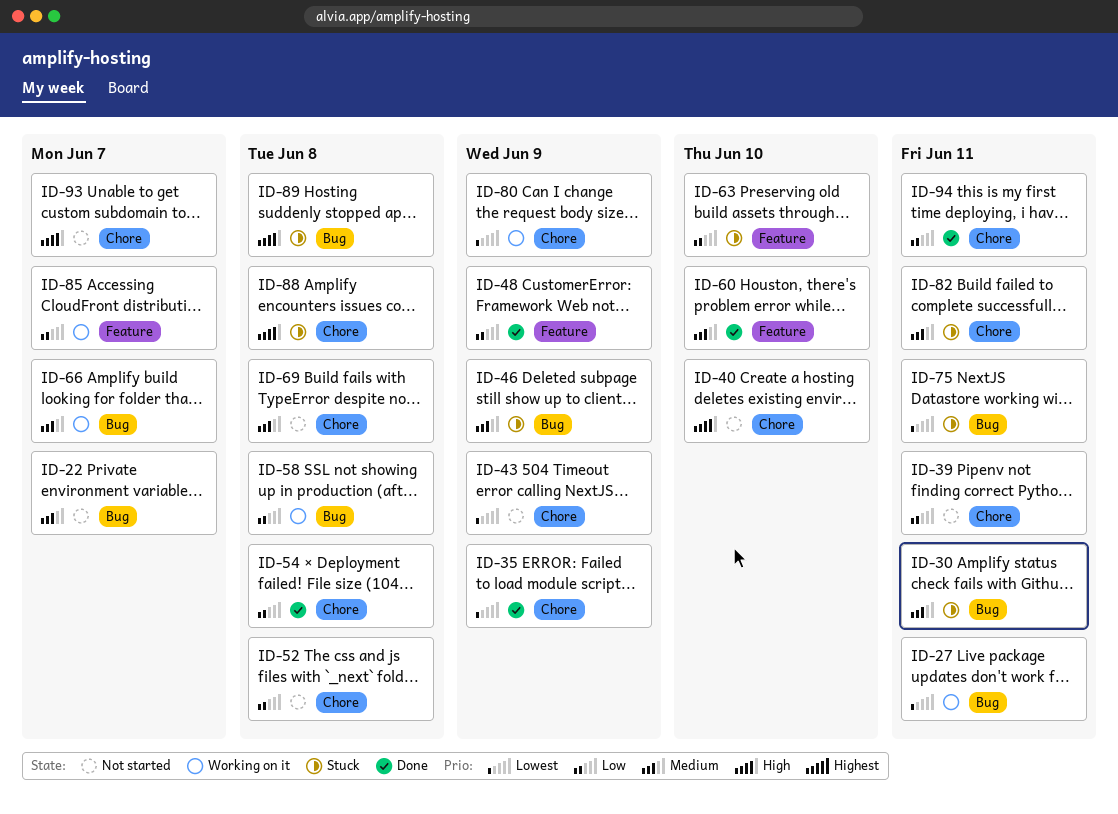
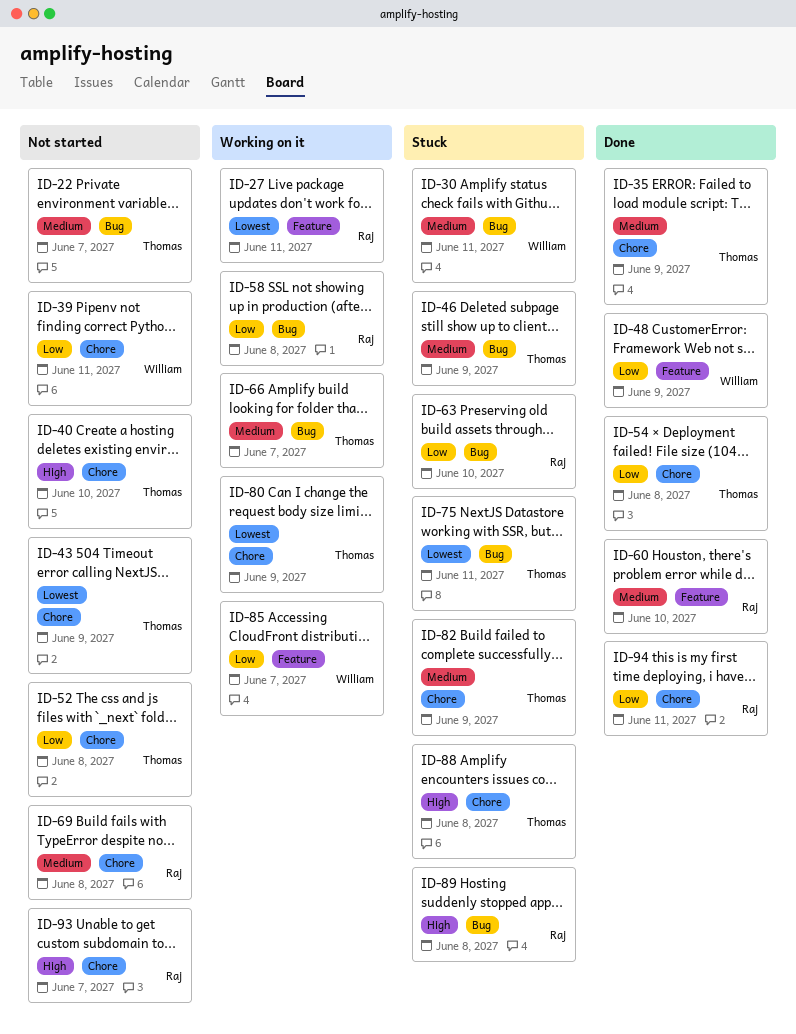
ID-27, label: Bug -> Feature
ID-35, priority: Lowest -> Medium
ID-63, label: Feature -> Bug
ID-82, due: Jun 11 -> Jun 9

